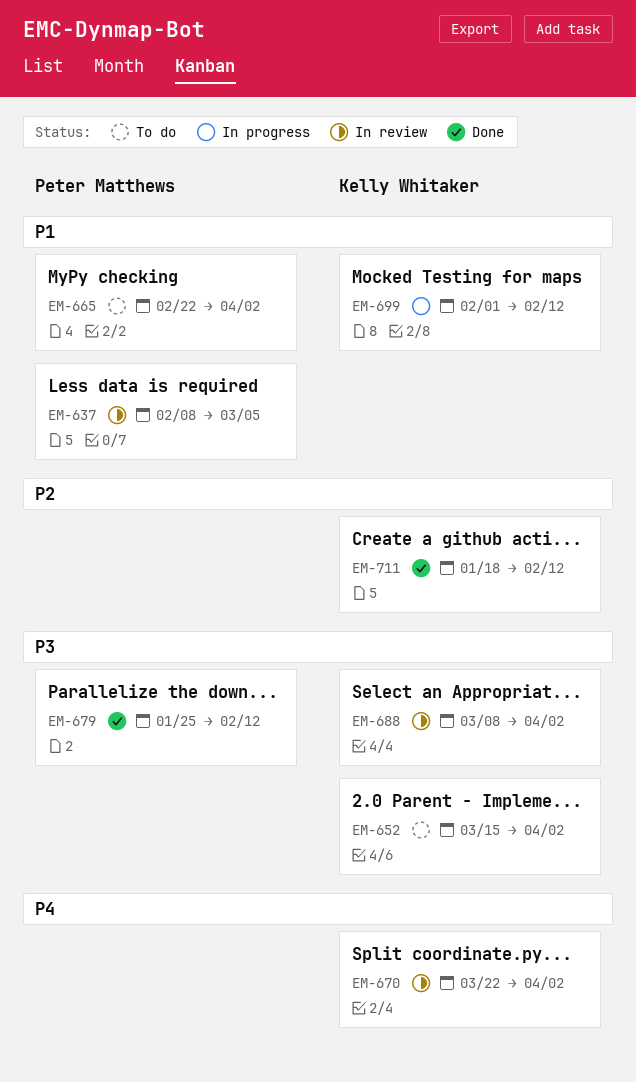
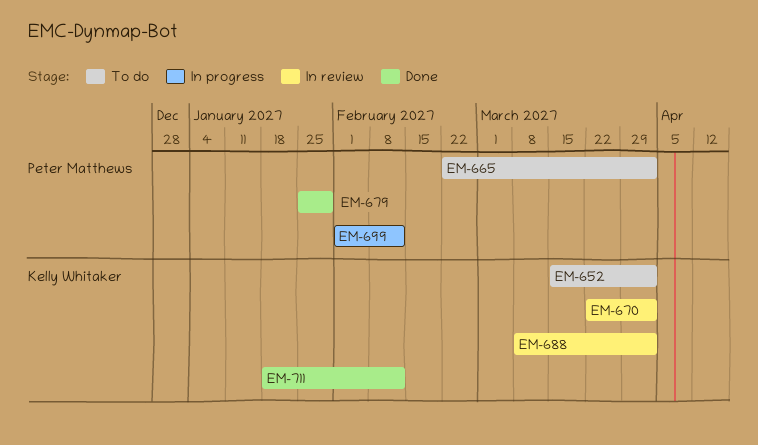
EM-637: present -> none
EM-679, due: Feb 12 -> Jan 29
EM-699, owner: Kelly Whitaker -> Peter Matthews

